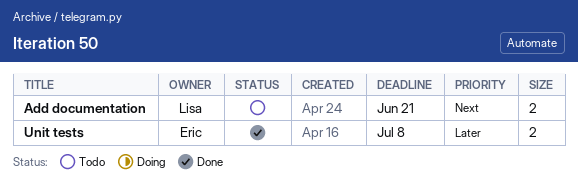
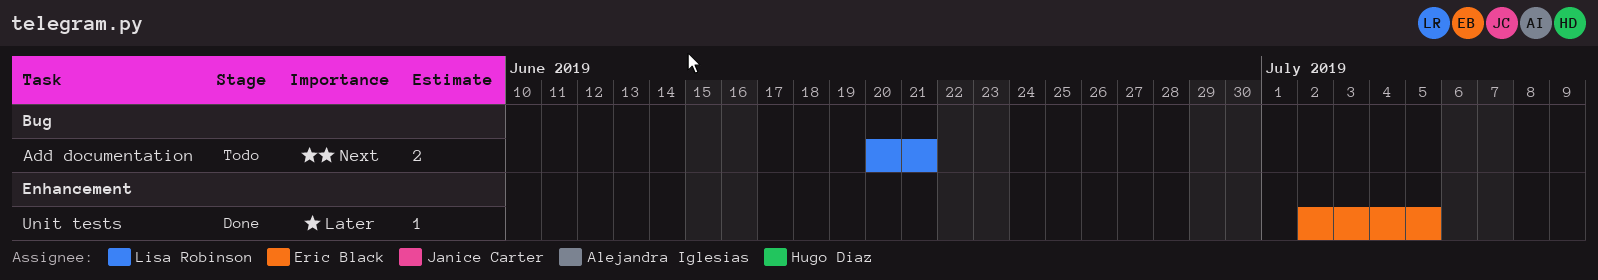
Unit tests, estimate: 2 -> 1
Unit tests, due: Jul 8 -> Jul 5

